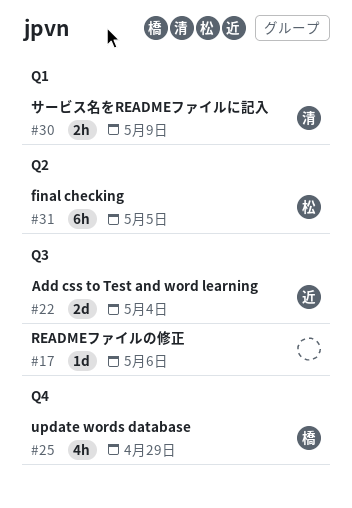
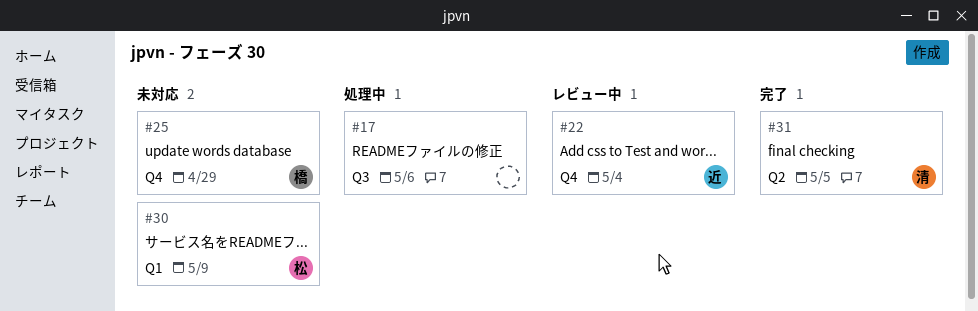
#22, label: Q3 -> Q4
#30, owner: 清 -> 松
#31, owner: 松 -> 清

